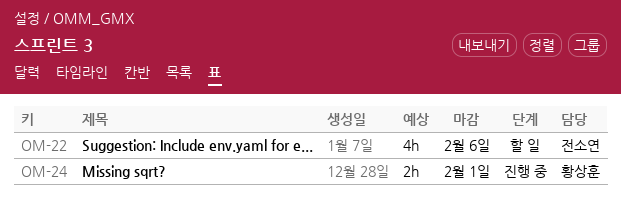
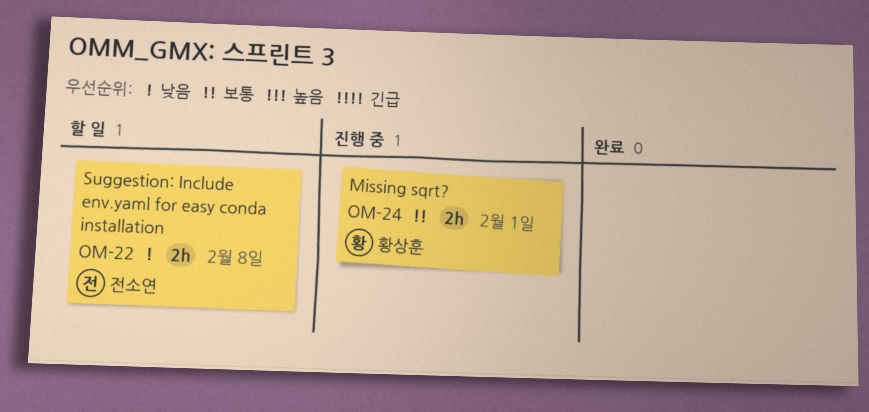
OM-22, estimate: 4h -> 2h
OM-22, due: Feb 6 -> Feb 8

